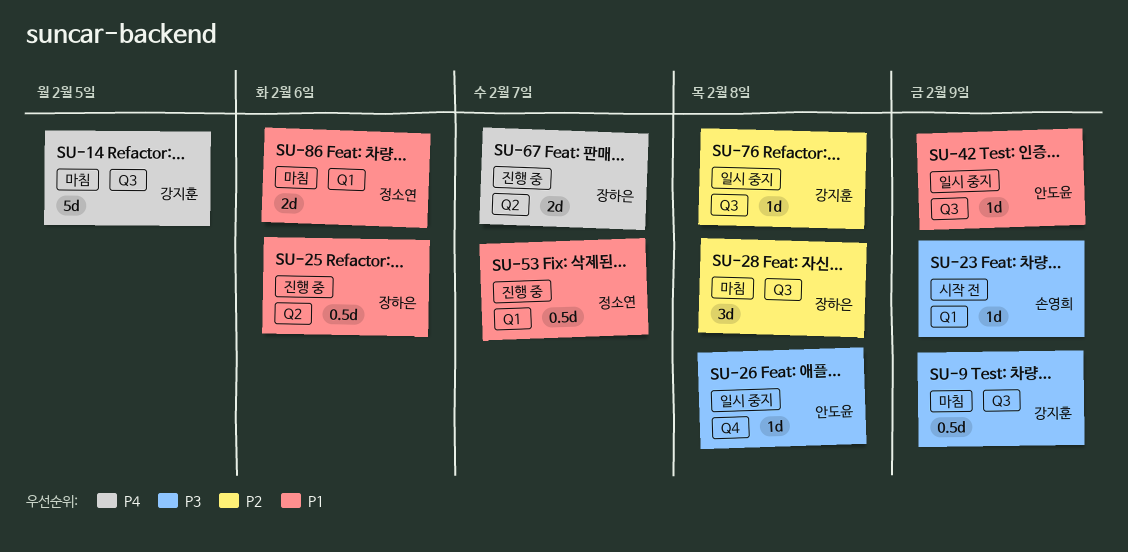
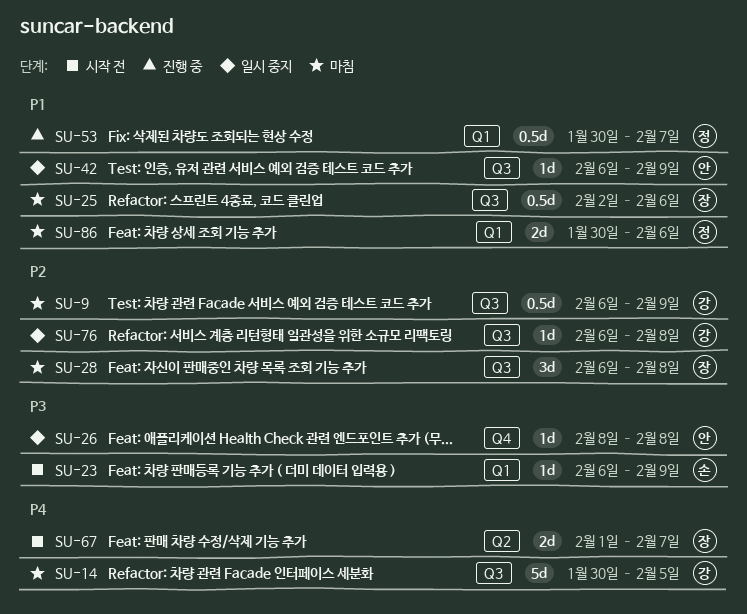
SU-9, priority: P3 -> P2
SU-25, status: 진행 중 -> 마침
SU-25, label: Q2 -> Q3
SU-67, status: 진행 중 -> 시작 전

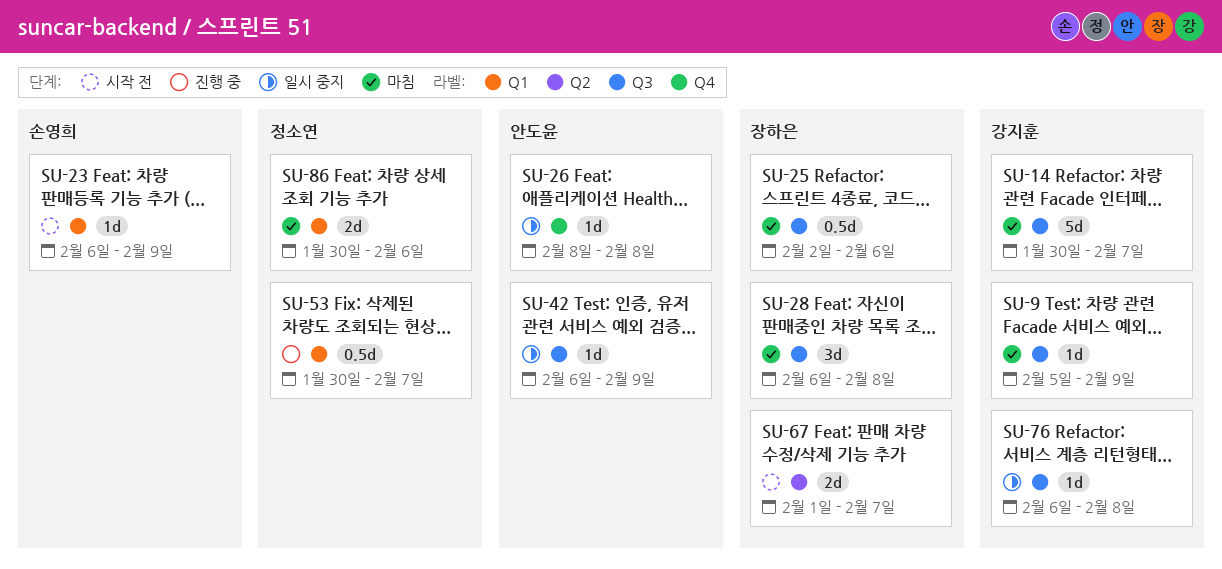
SU-9, estimate: 0.5d -> 1d
SU-9, start: Feb 6 -> Feb 5
SU-14, due: Feb 5 -> Feb 7

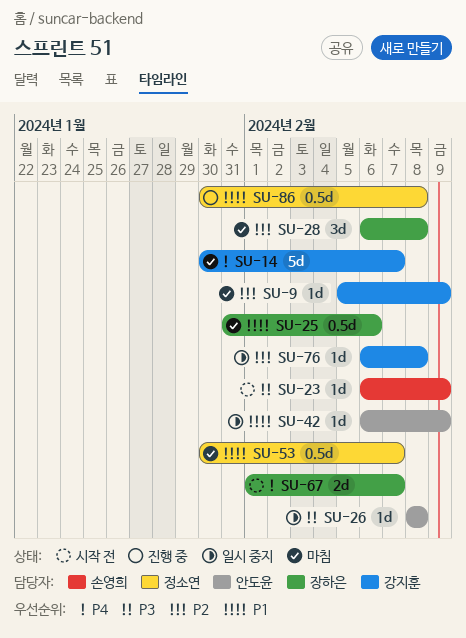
SU-25, start: Feb 2 -> Jan 31
SU-53, status: 진행 중 -> 마침
SU-86, status: 마침 -> 진행 중
SU-86, estimate: 2d -> 0.5d
SU-86, due: Feb 6 -> Feb 8

